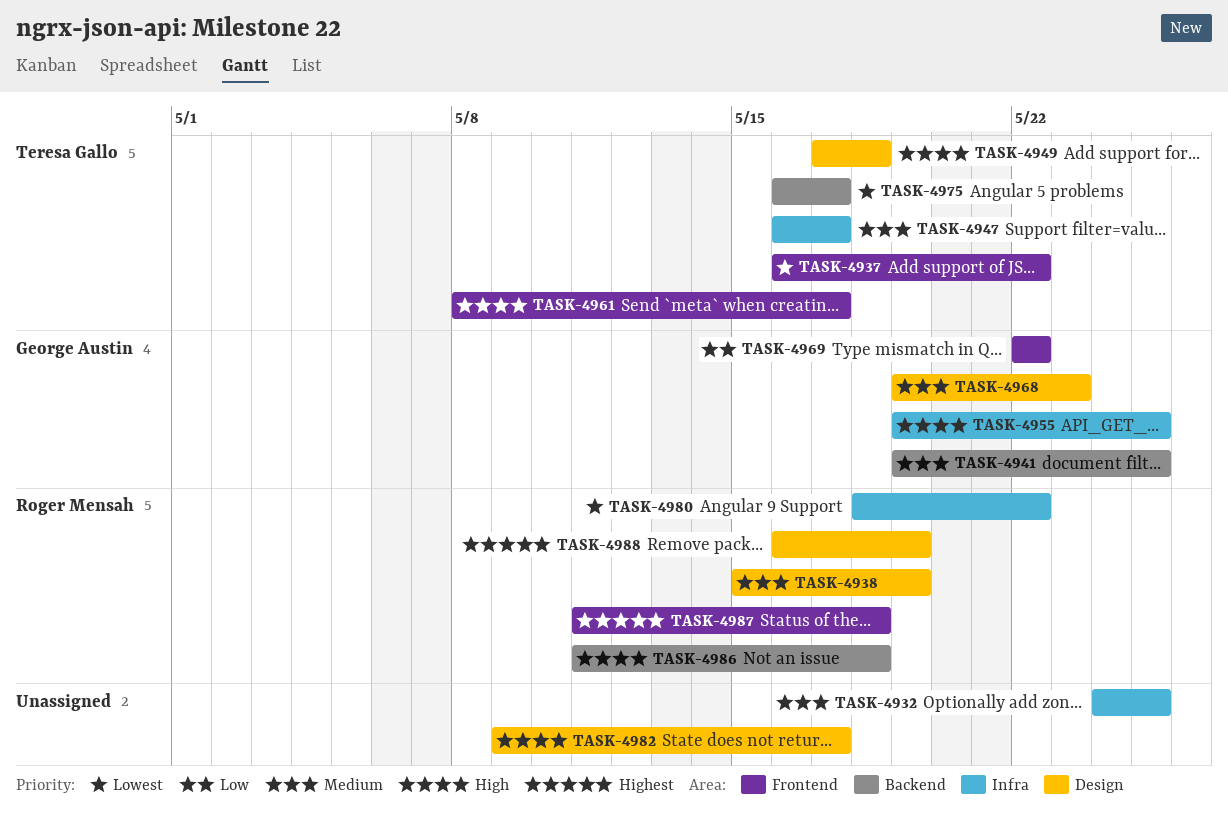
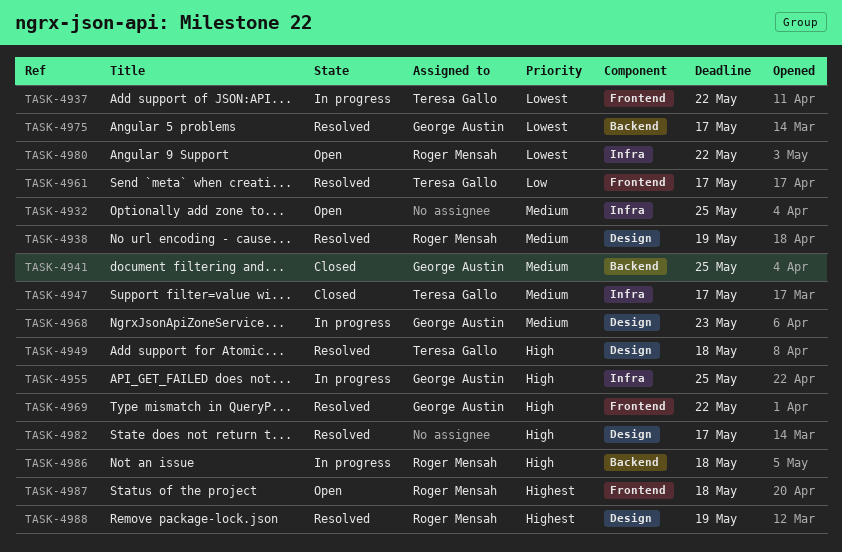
TASK-4961, priority: High -> Low
TASK-4969, priority: Low -> High
TASK-4975, owner: Teresa Gallo -> George Austin

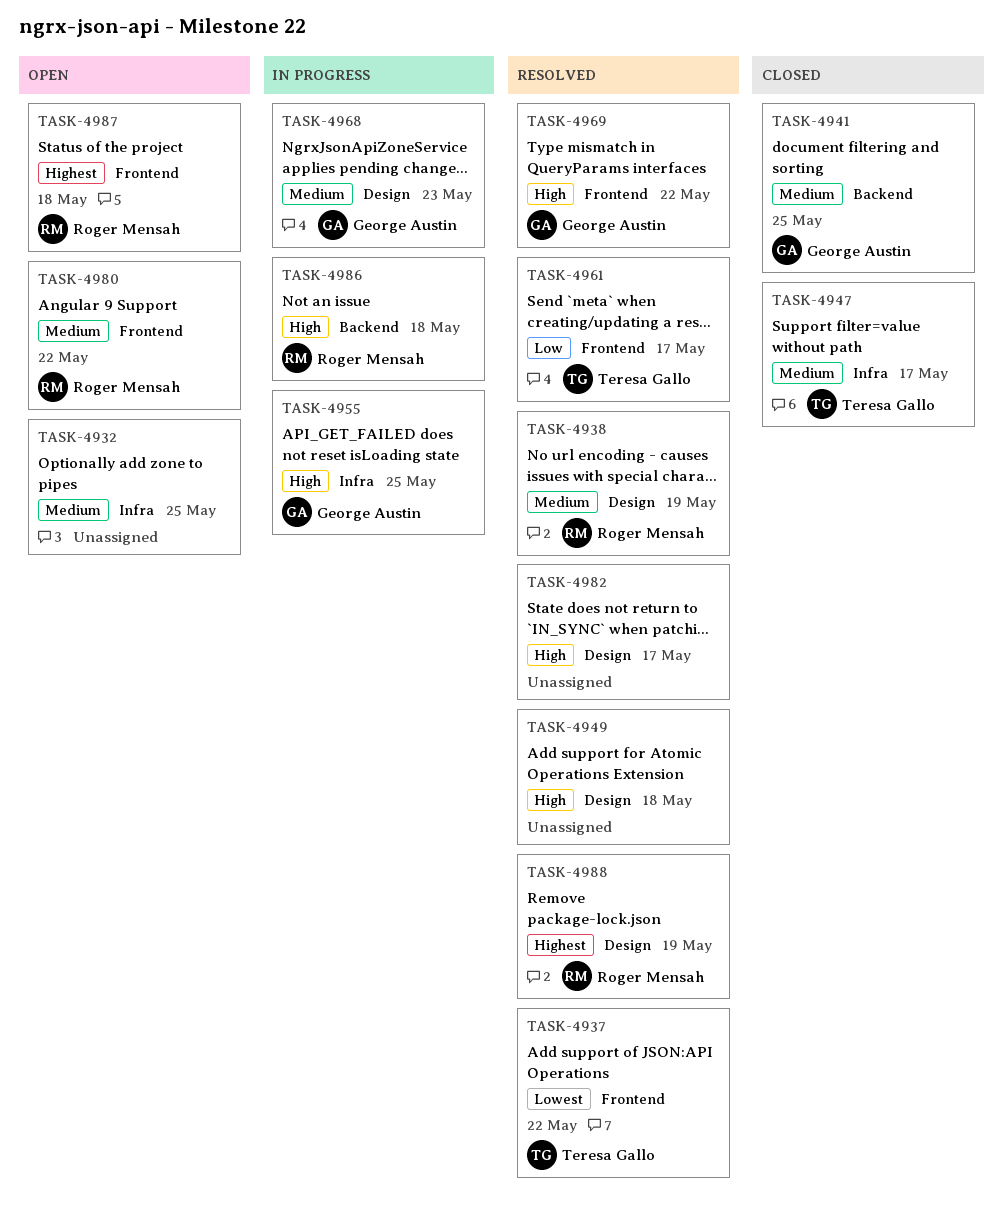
TASK-4937, status: In progress -> Resolved
TASK-4949, owner: Teresa Gallo -> none
TASK-4975: present -> none
TASK-4980, priority: Lowest -> Medium
TASK-4980, label: Infra -> Frontend

